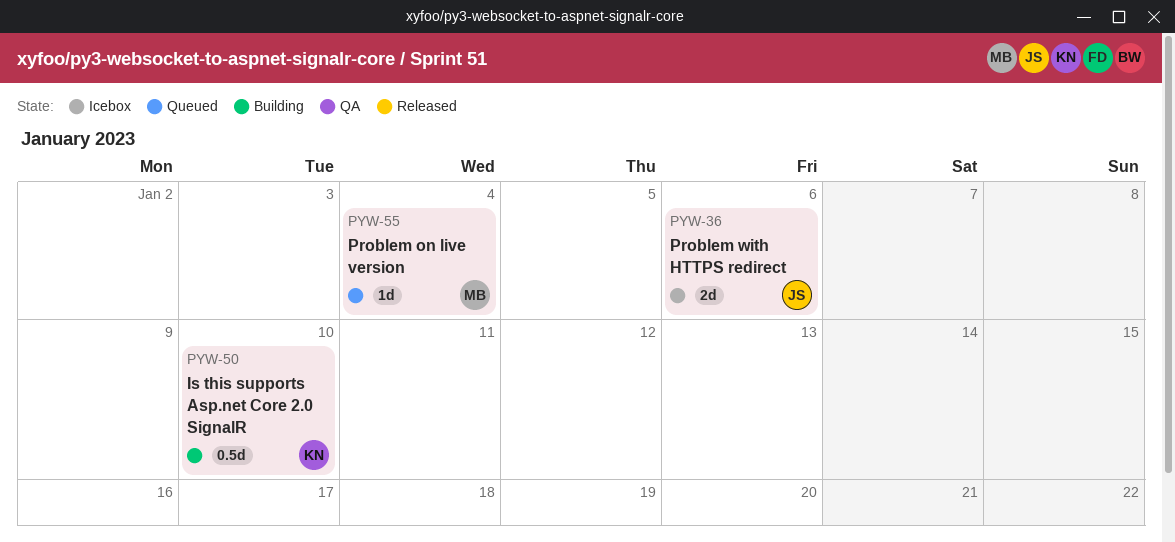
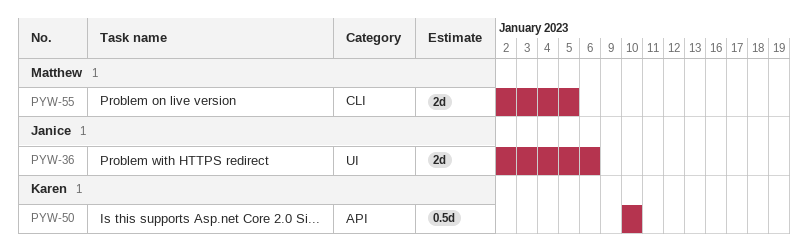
PYW-55, estimate: 1d -> 2d
PYW-55, due: Jan 4 -> Jan 5

